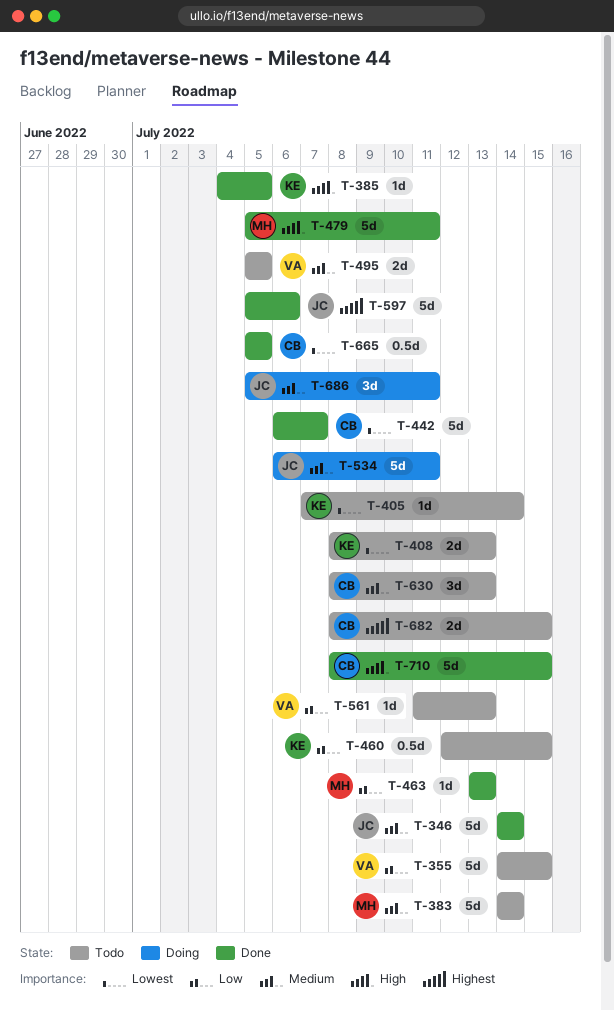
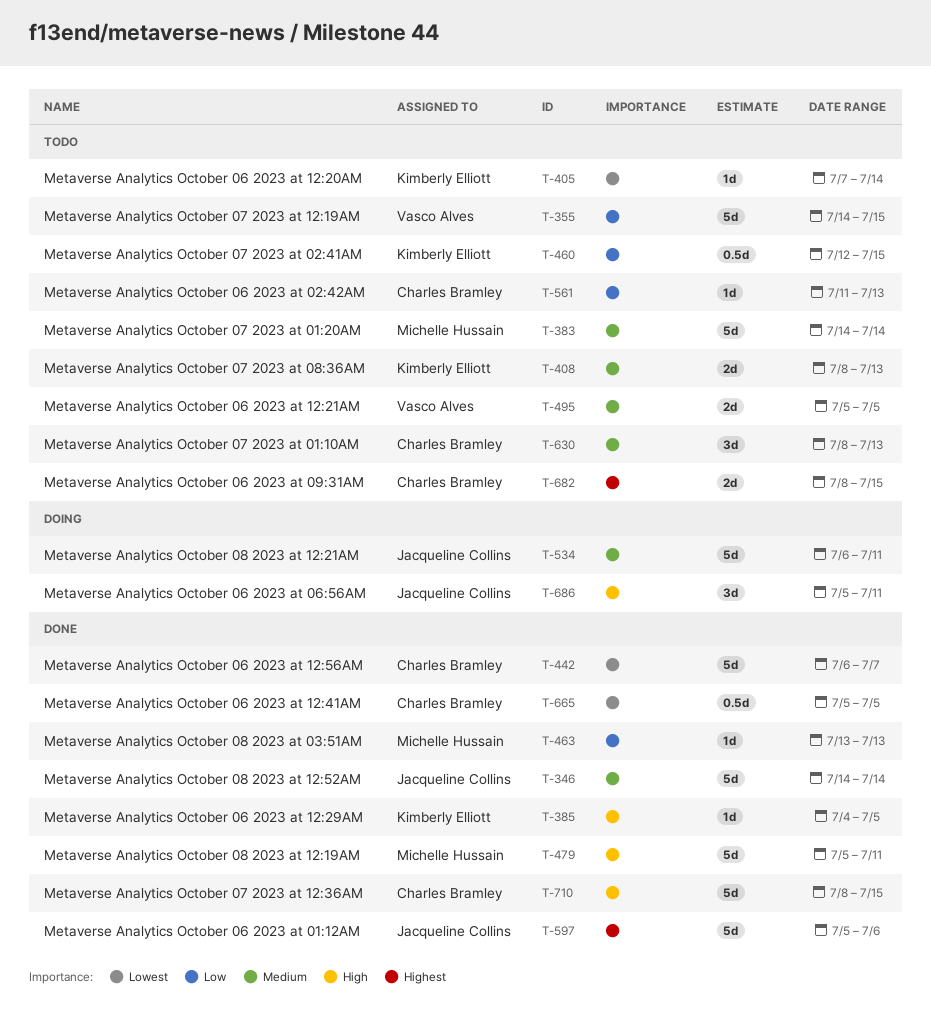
T-408, priority: Lowest -> Medium
T-561, owner: Vasco Alves -> Charles Bramley
T-686, priority: Medium -> High

